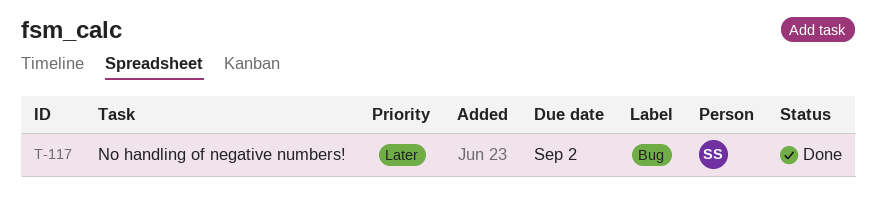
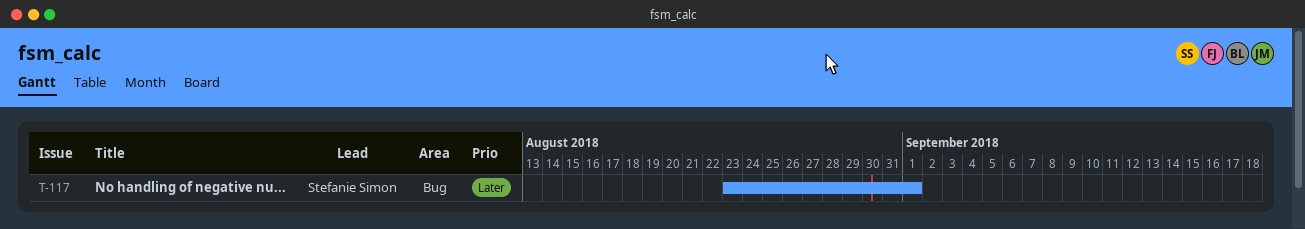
T-117, due: Sep 2 -> Sep 1

